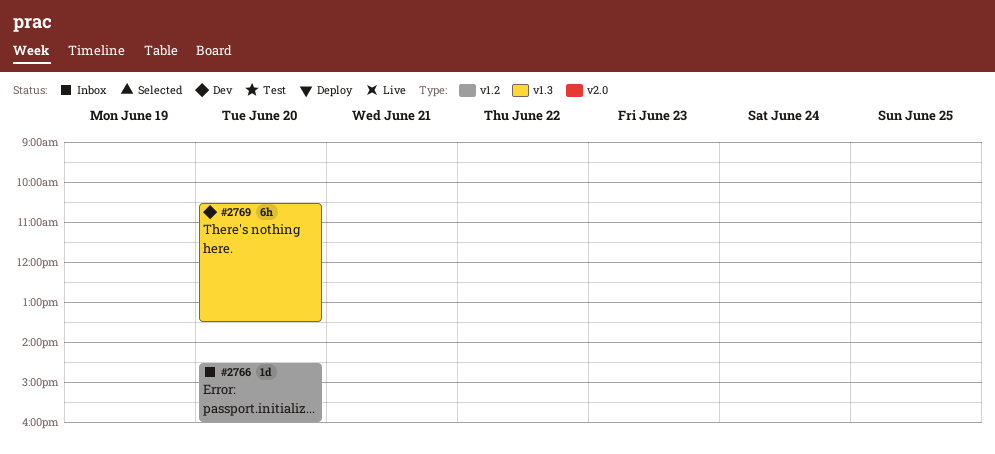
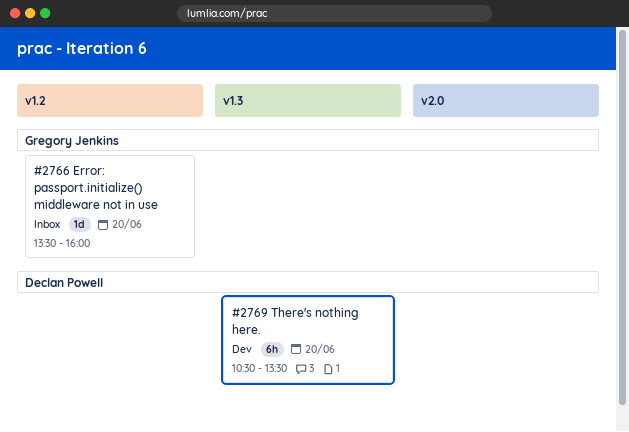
#2766, begins: 14:30 -> 13:30

